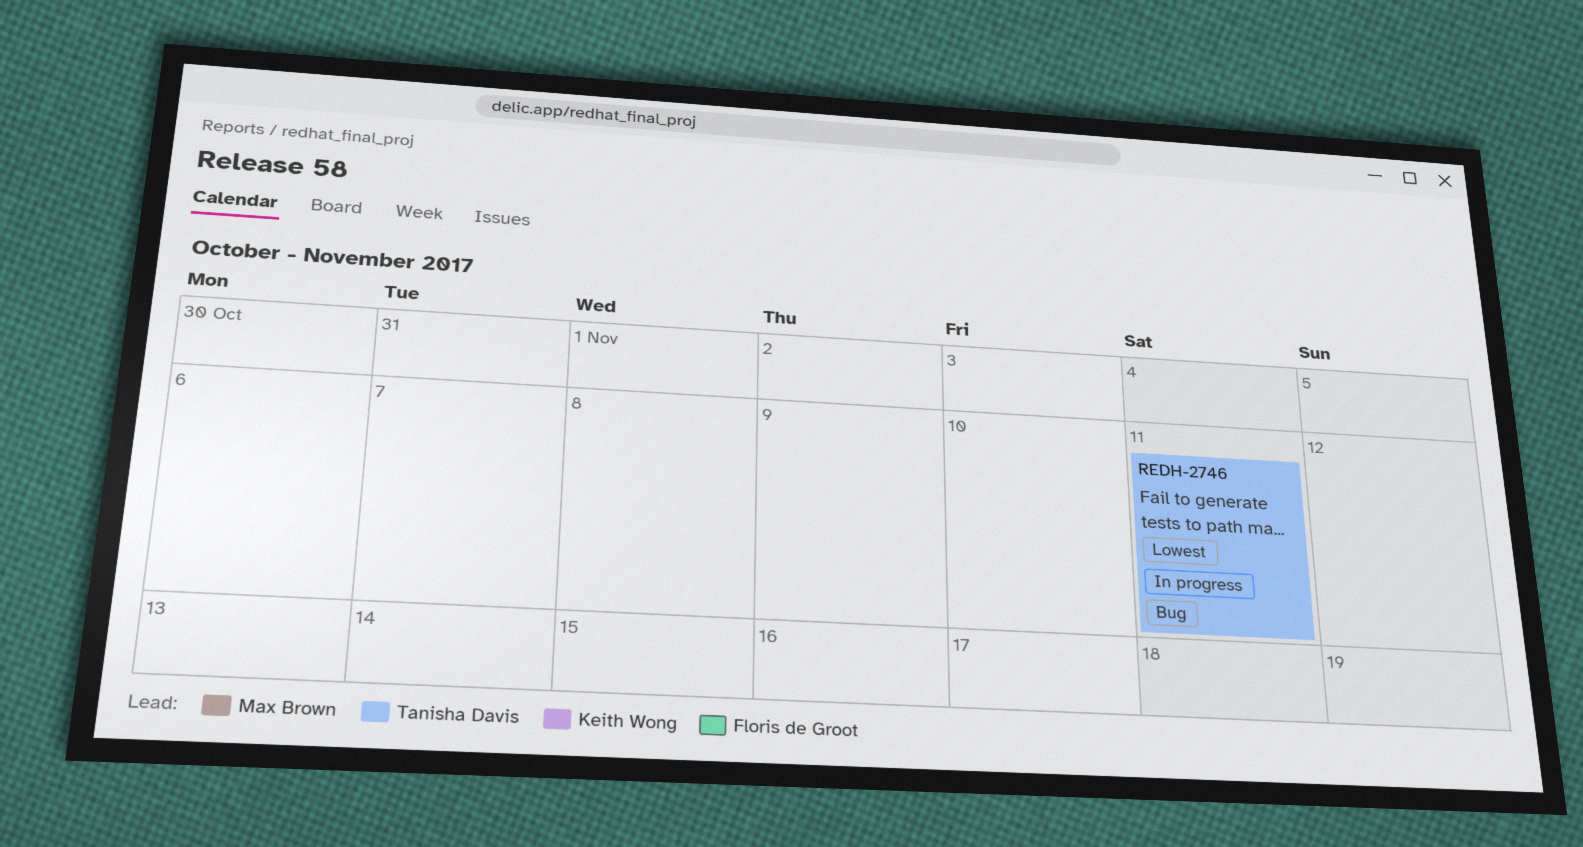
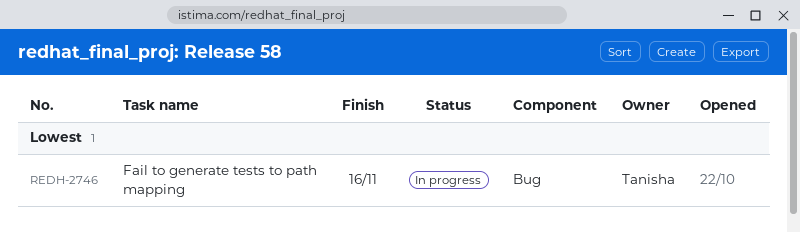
REDH-2746, due: Nov 11 -> Nov 16

